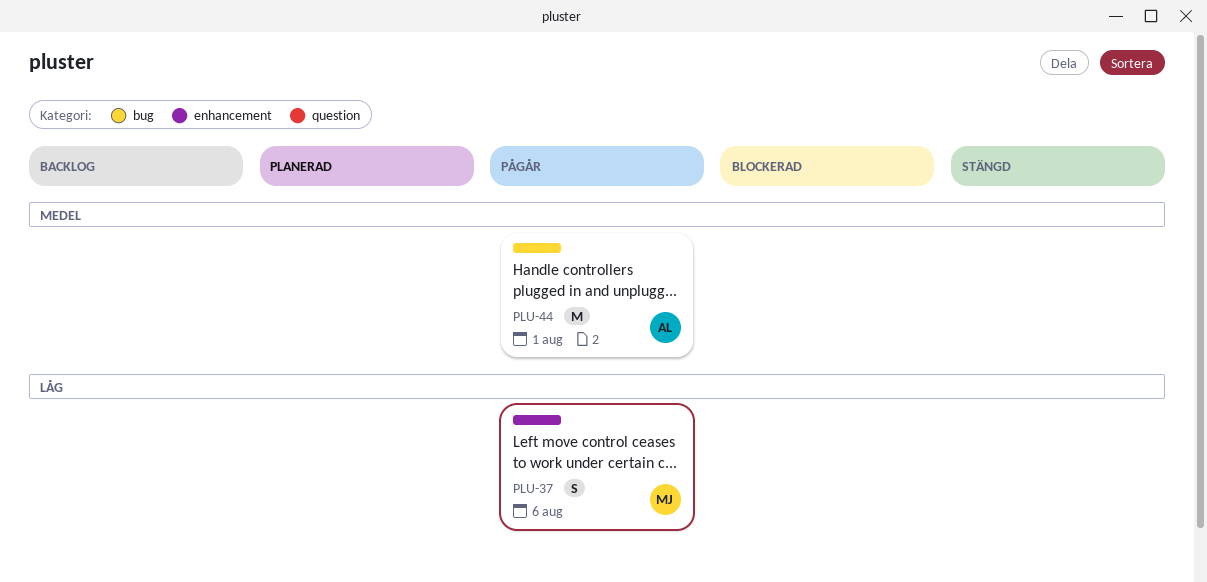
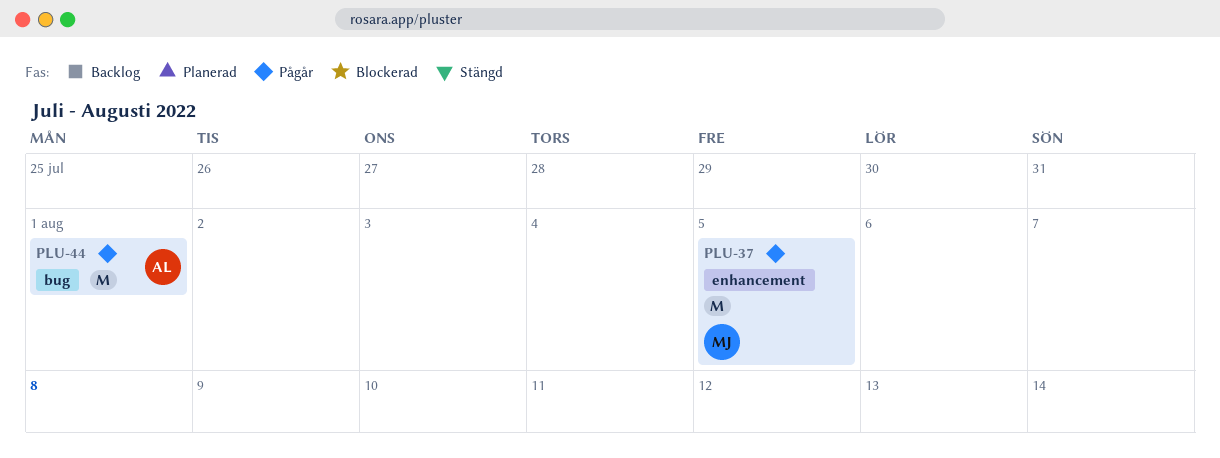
PLU-37, estimate: S -> M
PLU-37, due: Aug 6 -> Aug 5

